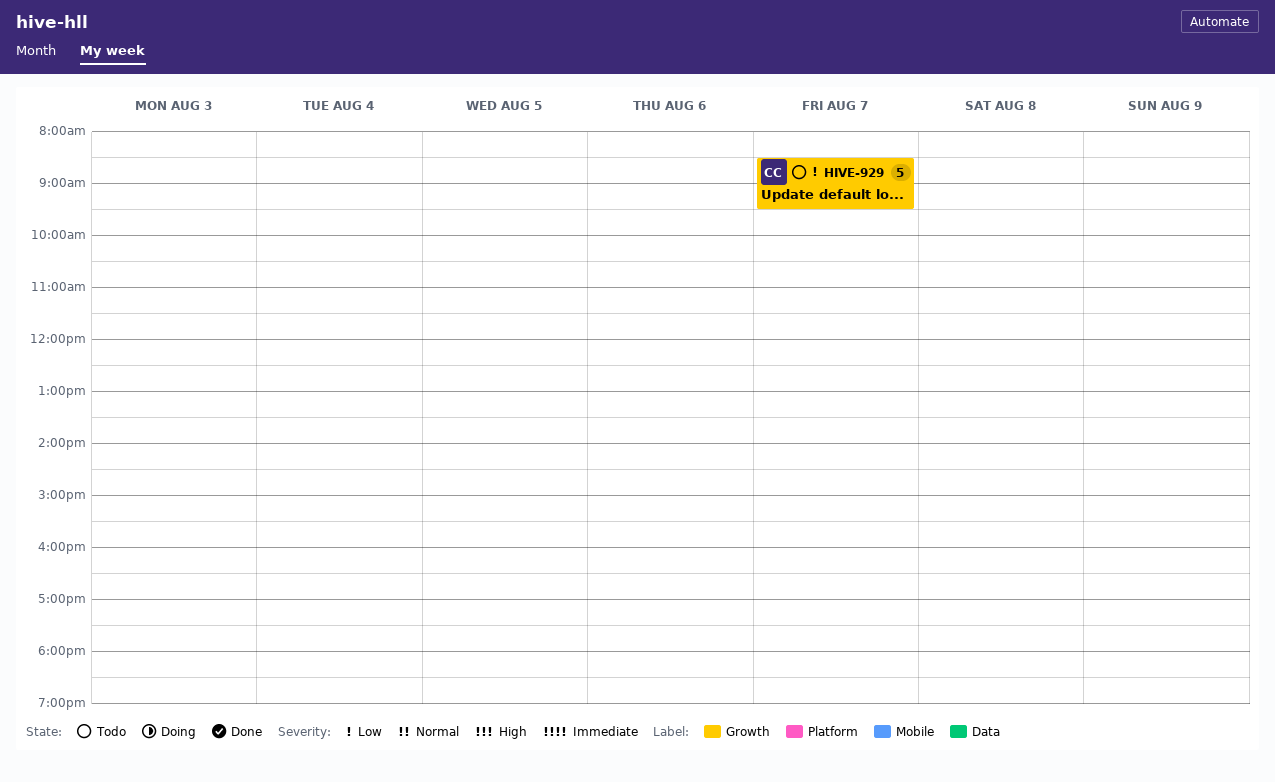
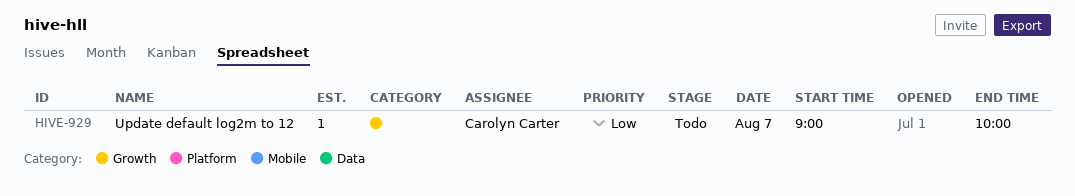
HIVE-929, estimate: 5 -> 1
HIVE-929, begins: 08:30 -> 09:00
HIVE-929, ends: 09:30 -> 10:00

